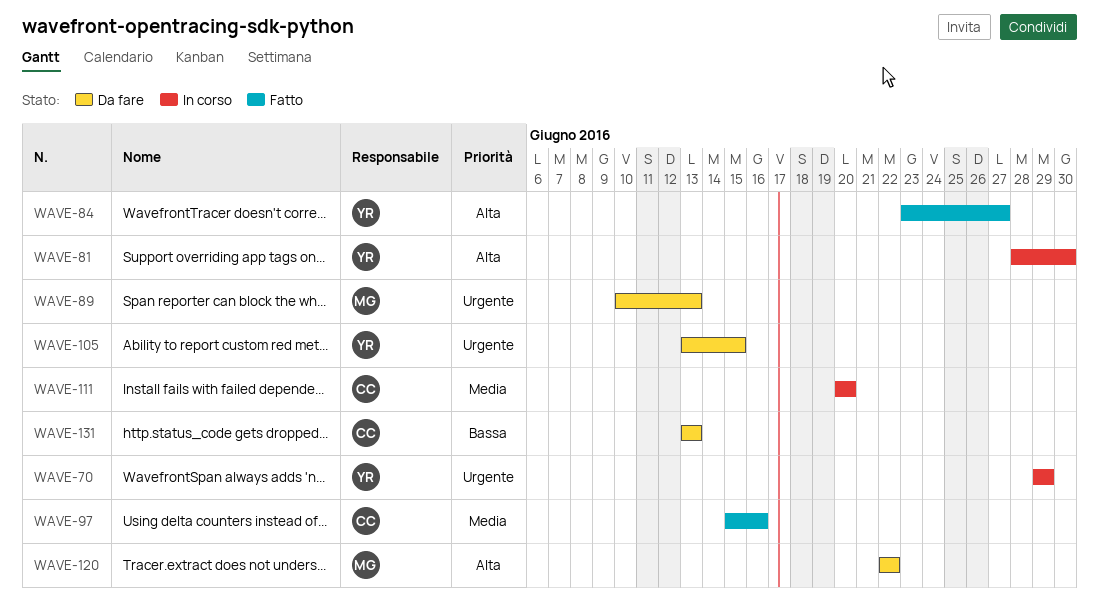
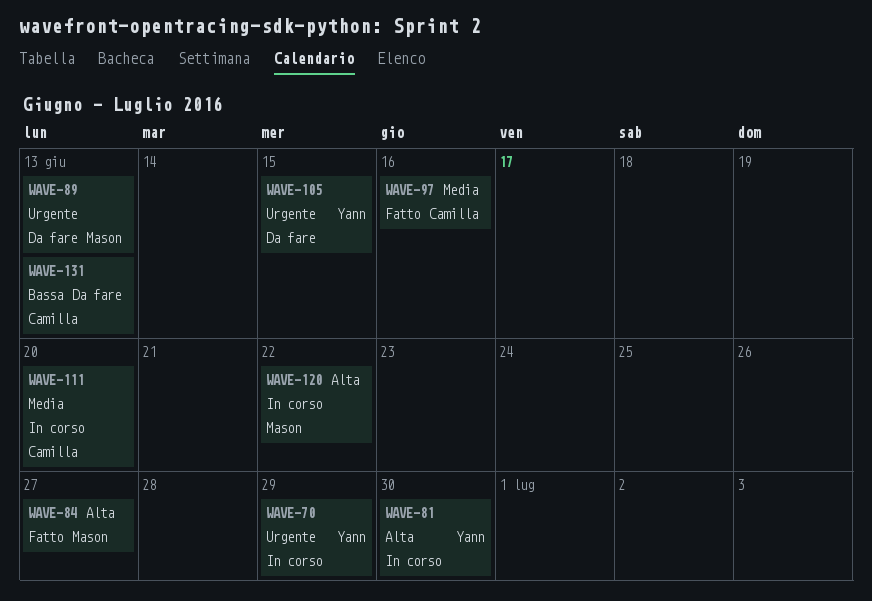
WAVE-84, owner: Yann -> Mason
WAVE-120, status: Da fare -> In corso

